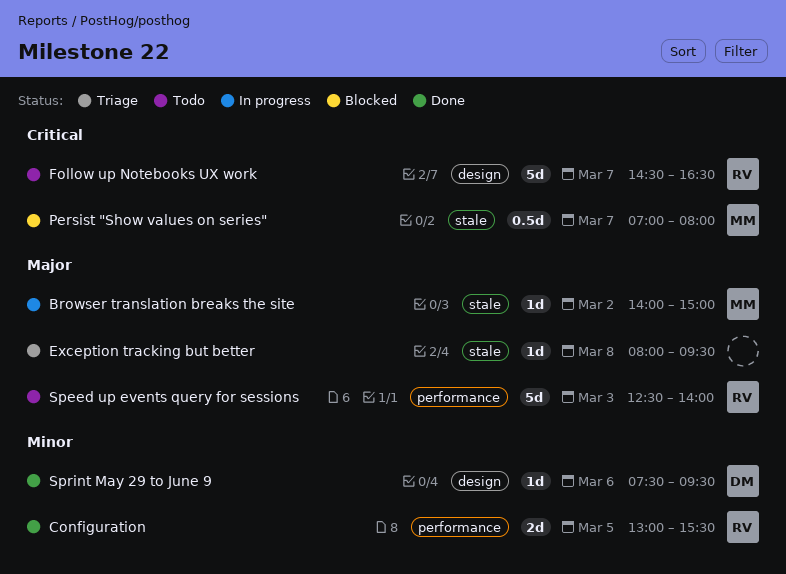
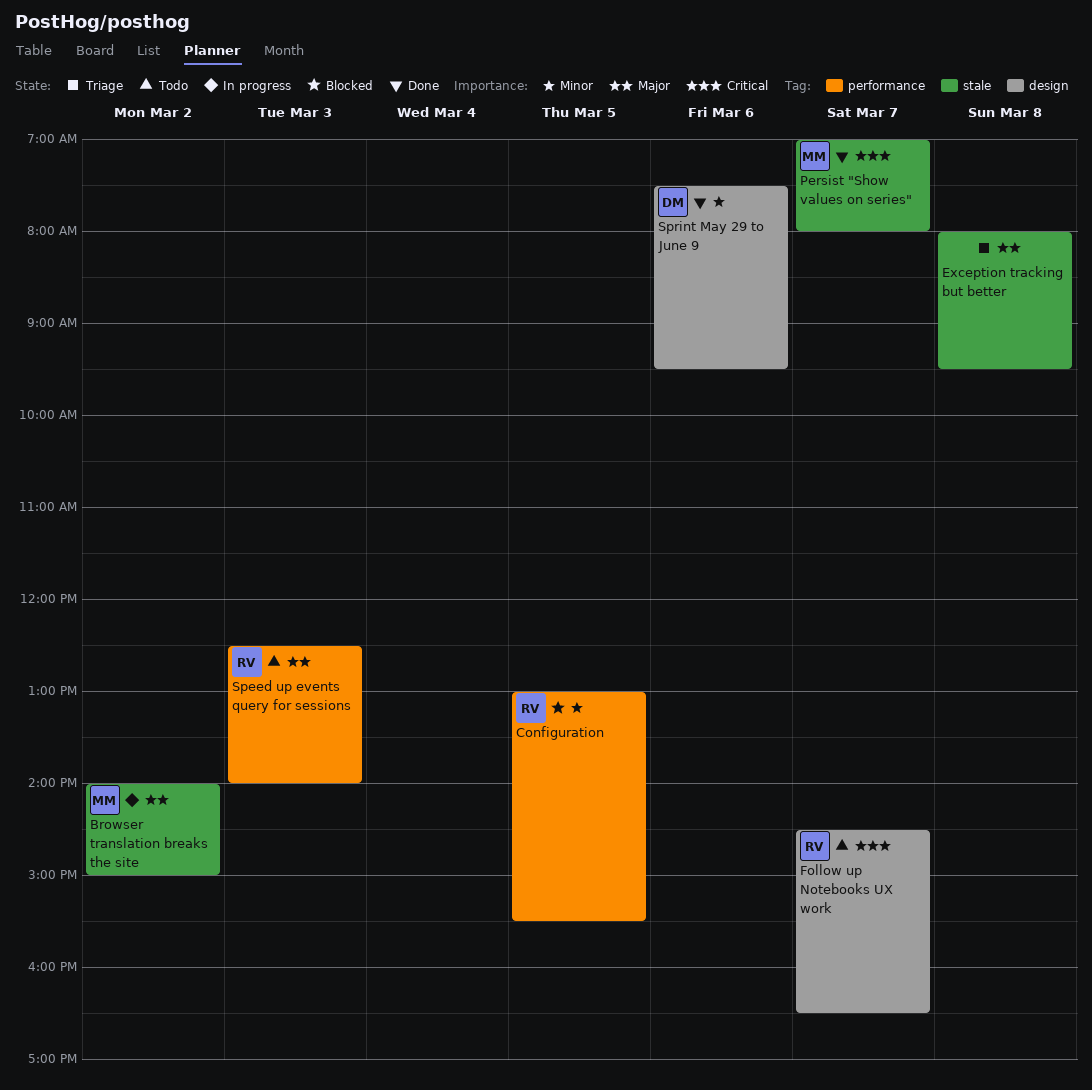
Configuration, status: Done -> Blocked
Persist "Show values on series", status: Blocked -> Done

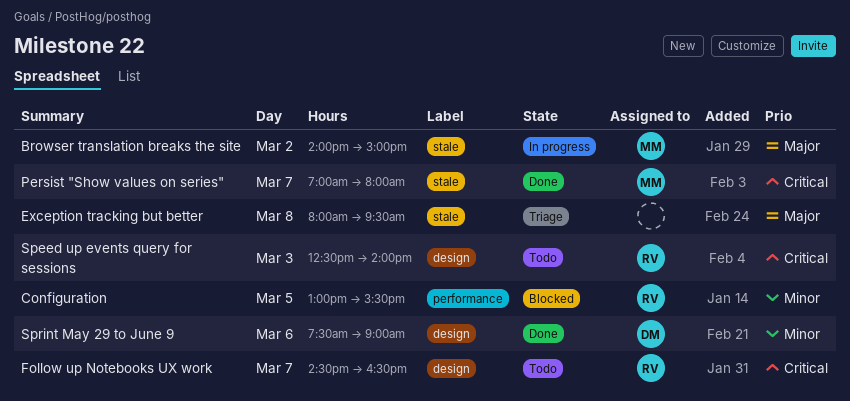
Speed up events query for sessions, priority: Major -> Critical
Speed up events query for sessions, label: performance -> design
Sprint May 29 to June 9, ends: 09:30 -> 09:00

